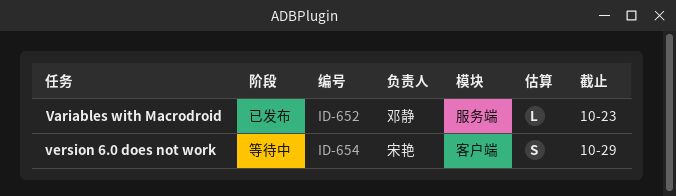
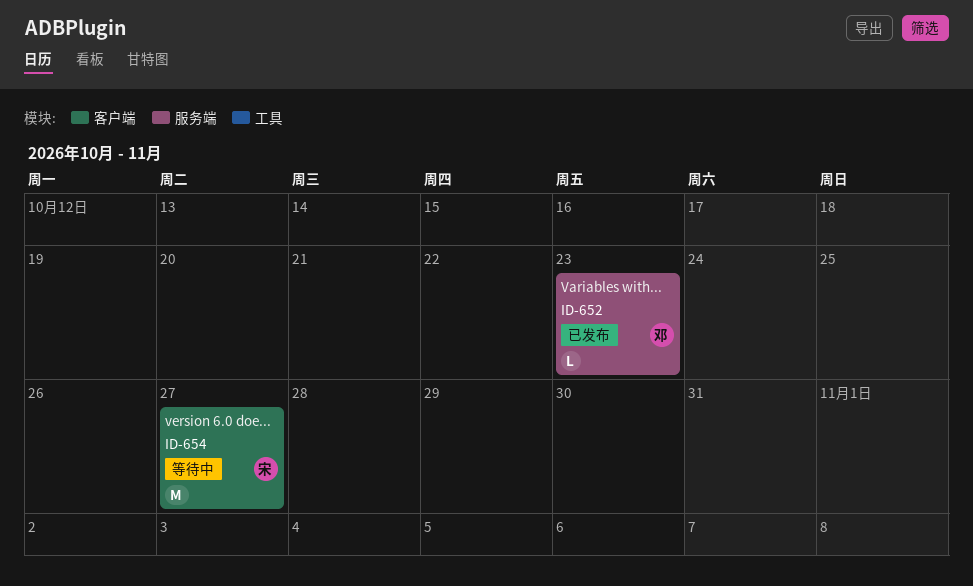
ID-654, estimate: S -> M
ID-654, due: Oct 29 -> Oct 27

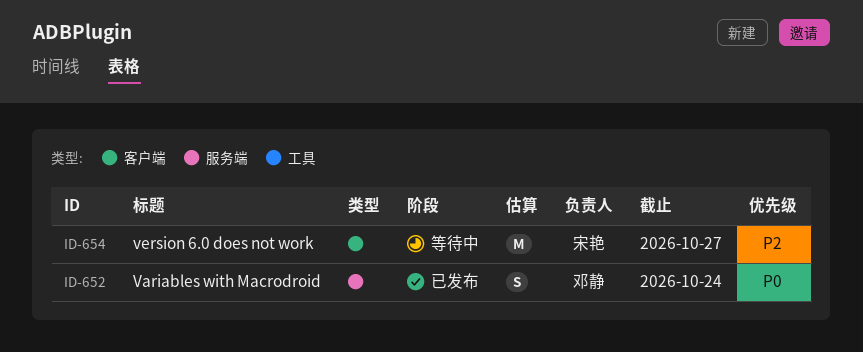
ID-652, estimate: L -> S
ID-652, due: Oct 23 -> Oct 24

